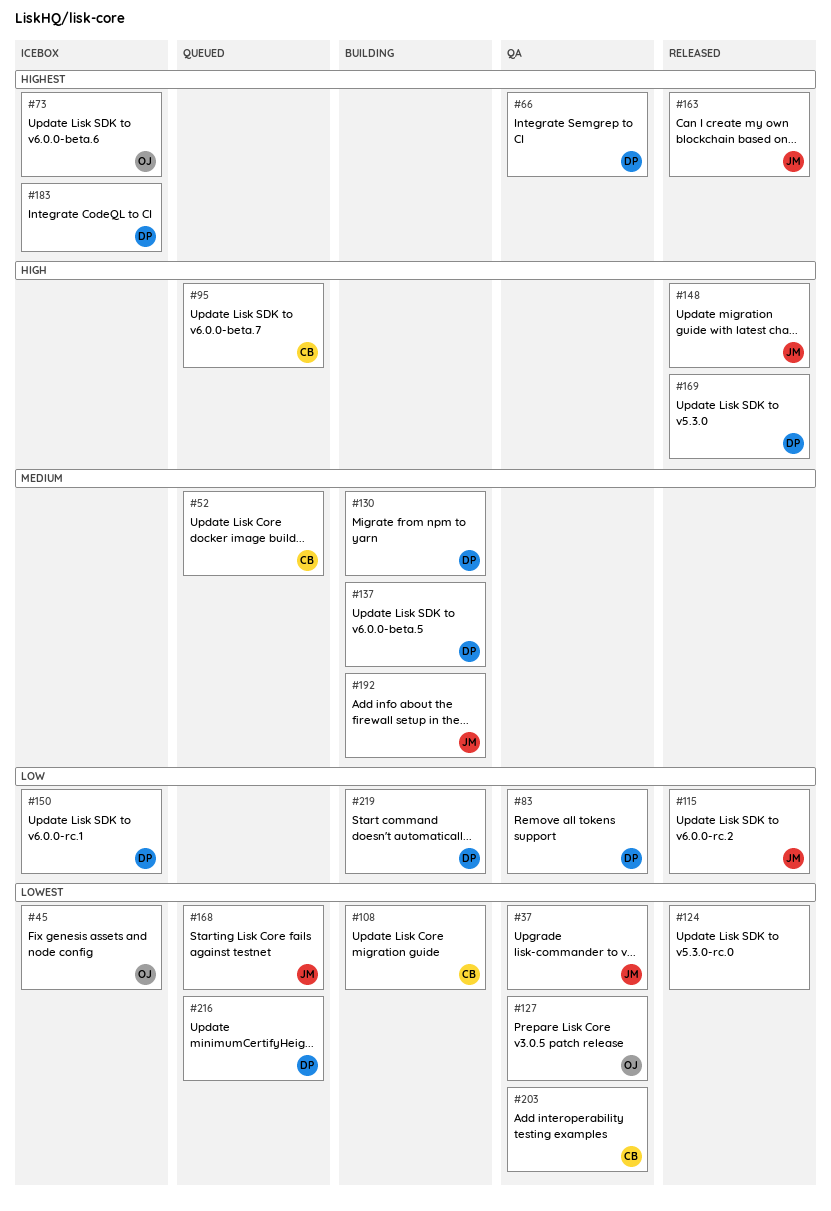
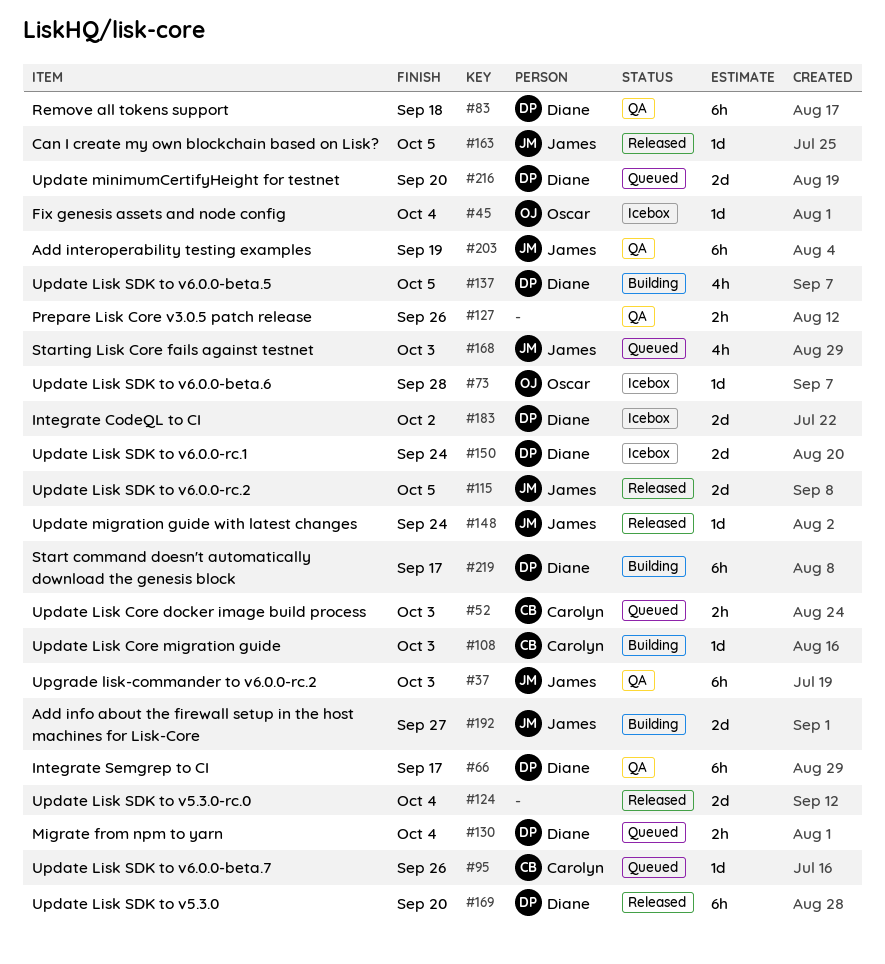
#127, owner: Oscar -> none
#130, status: Building -> Queued
#203, owner: Carolyn -> James

